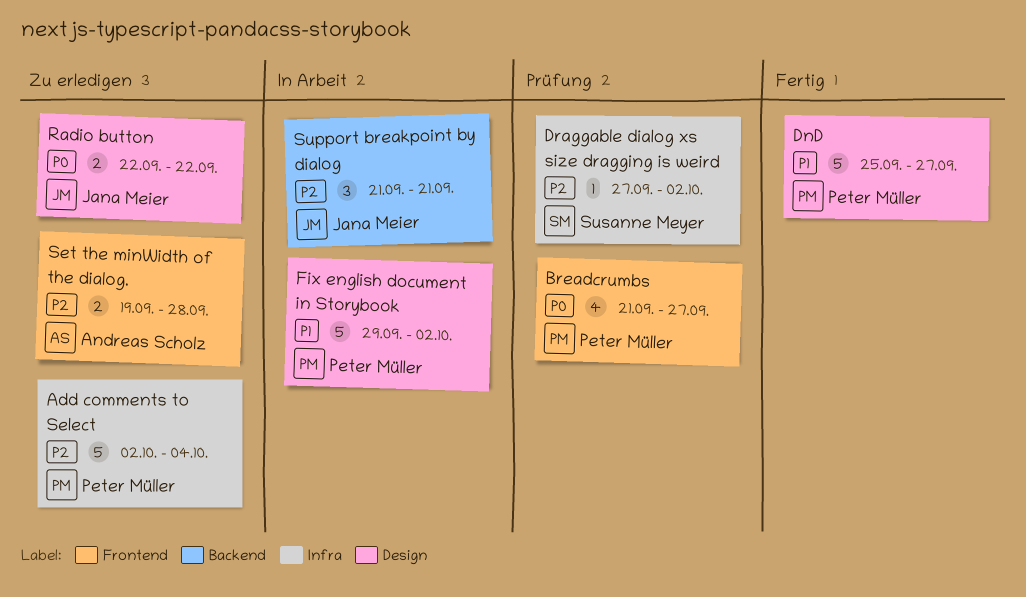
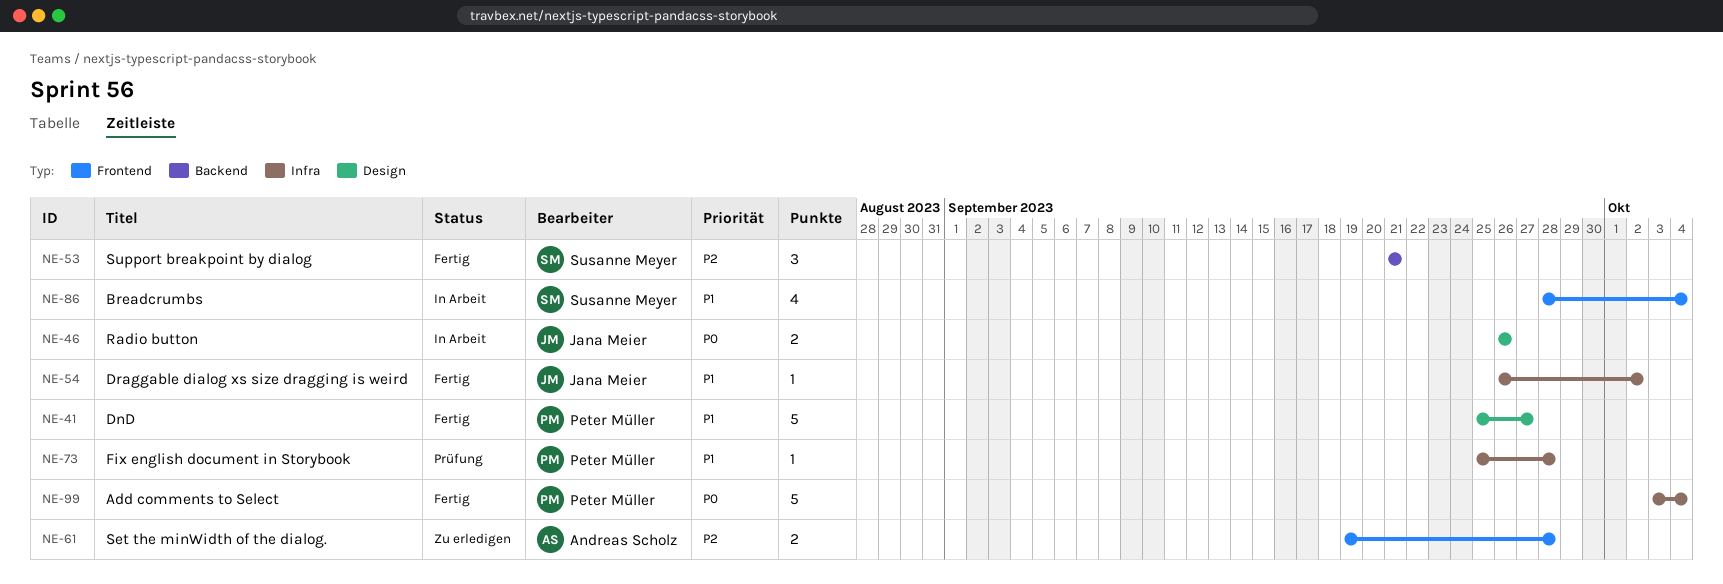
Add comments to Select, status: Zu erledigen -> Fertig
Add comments to Select, priority: P2 -> P0
Add comments to Select, start: Oct 2 -> Oct 3
Breadcrumbs, status: Prüfung -> In Arbeit
Breadcrumbs, owner: Peter Müller -> Susanne Meyer
Breadcrumbs, priority: P0 -> P1
Breadcrumbs, start: Sep 21 -> Sep 28
Breadcrumbs, due: Sep 27 -> Oct 4
Draggable dialog xs size dragging is weird, status: Prüfung -> Fertig
Draggable dialog xs size dragging is weird, owner: Susanne Meyer -> Jana Meier
Draggable dialog xs size dragging is weird, priority: P2 -> P1
Draggable dialog xs size dragging is weird, start: Sep 27 -> Sep 26
Fix english document in Storybook, status: In Arbeit -> Prüfung
Fix english document in Storybook, label: Design -> Infra
Fix english document in Storybook, estimate: 5 -> 1
Fix english document in Storybook, start: Sep 29 -> Sep 25
Fix english document in Storybook, due: Oct 2 -> Sep 28
Radio button, status: Zu erledigen -> In Arbeit
Radio button, start: Sep 22 -> Sep 26
Radio button, due: Sep 22 -> Sep 26
Support breakpoint by dialog, status: In Arbeit -> Fertig
Support breakpoint by dialog, owner: Jana Meier -> Susanne Meyer

